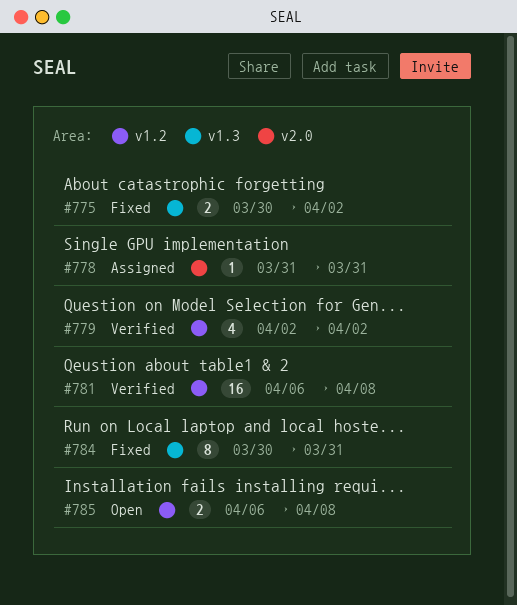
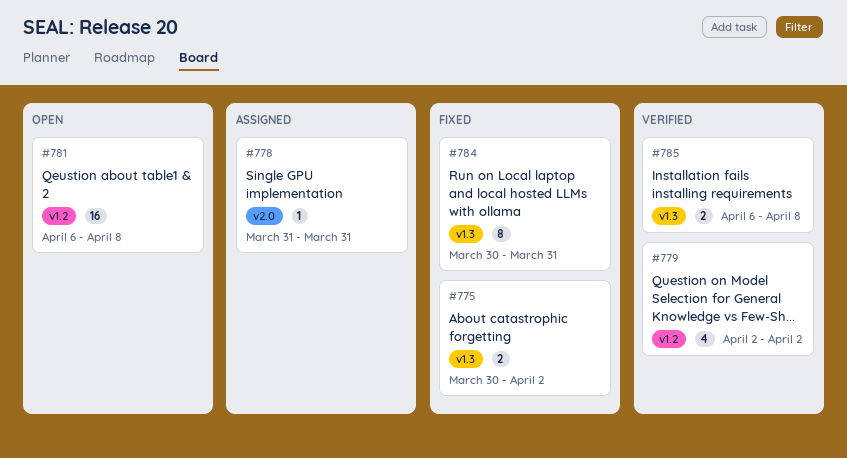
#781, status: Verified -> Open
#785, status: Open -> Verified
#785, label: v1.2 -> v1.3

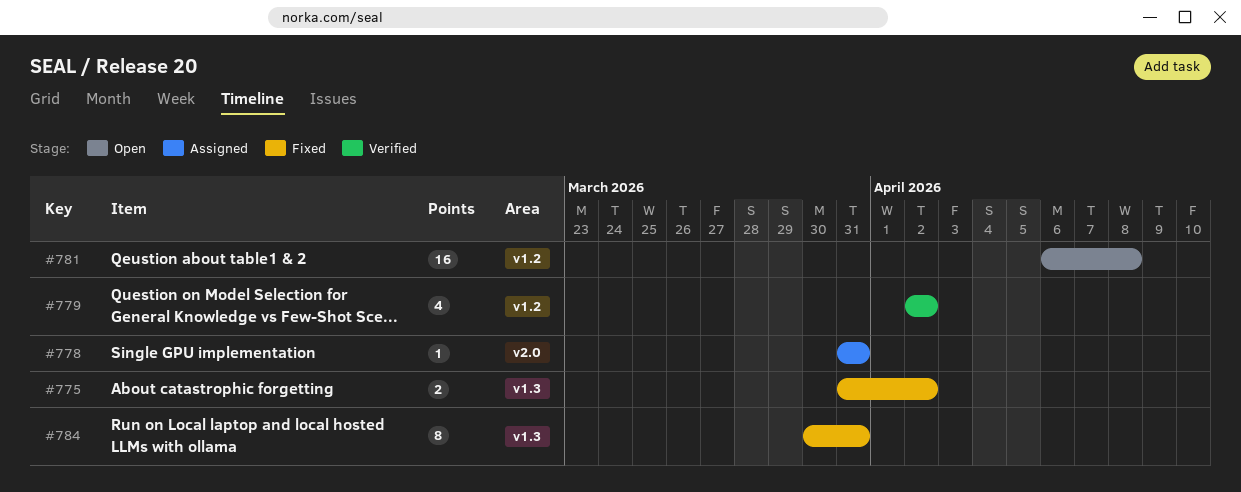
#775, start: Mar 30 -> Mar 31
#785: present -> none

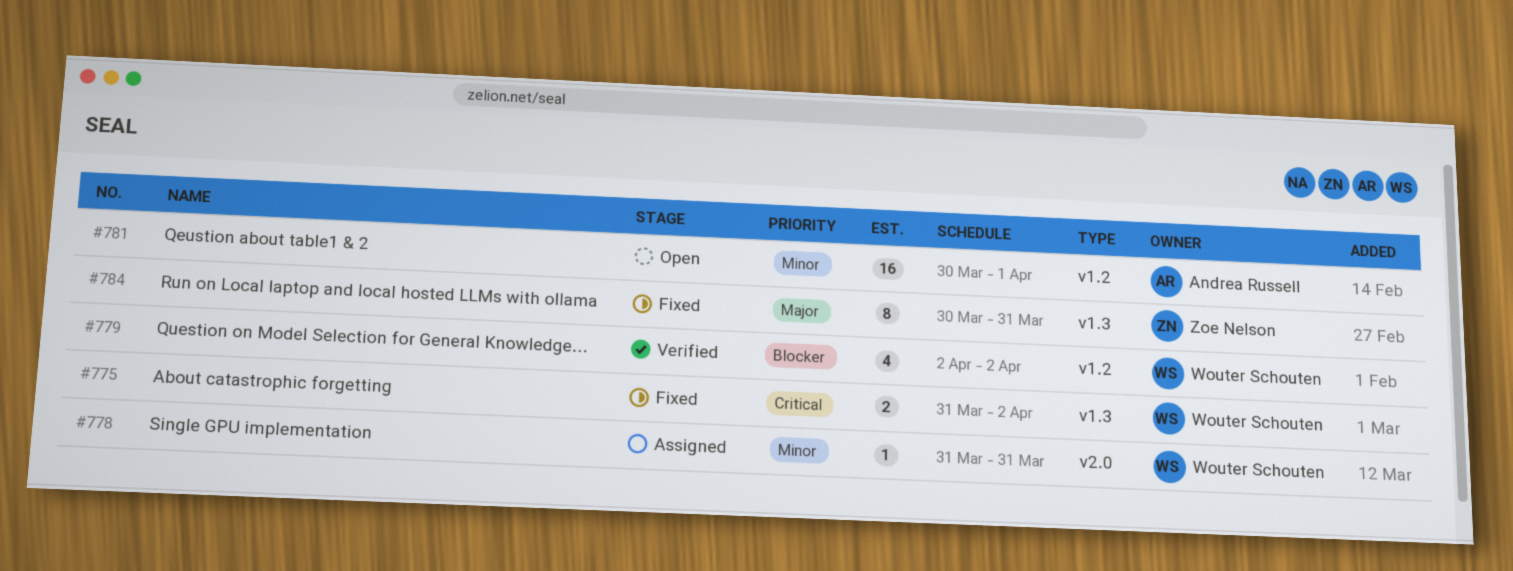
#781, start: Apr 6 -> Mar 30
#781, due: Apr 8 -> Apr 1

